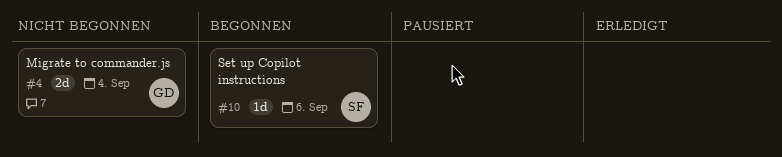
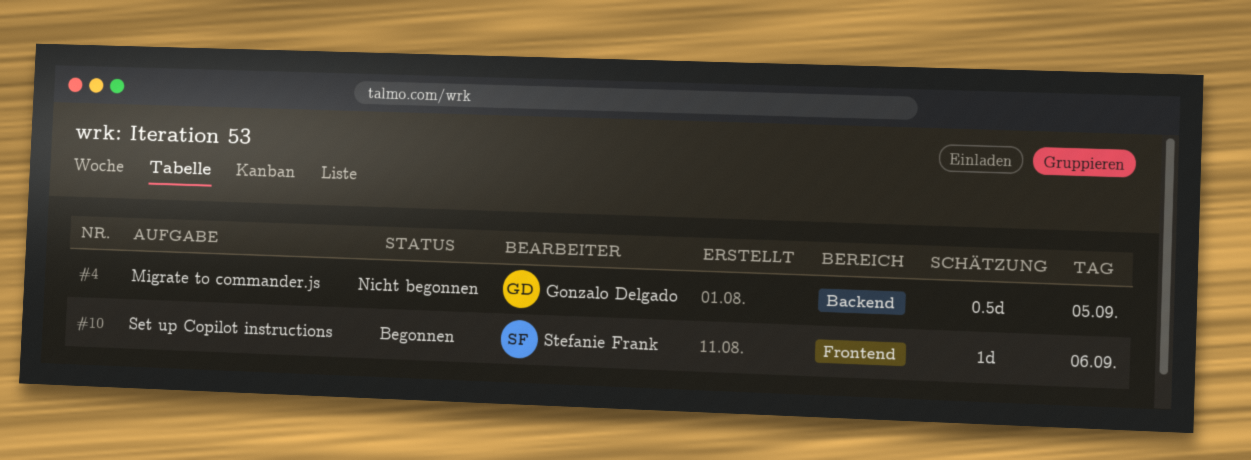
#4, estimate: 2d -> 0.5d
#4, day: Sep 4 -> Sep 5

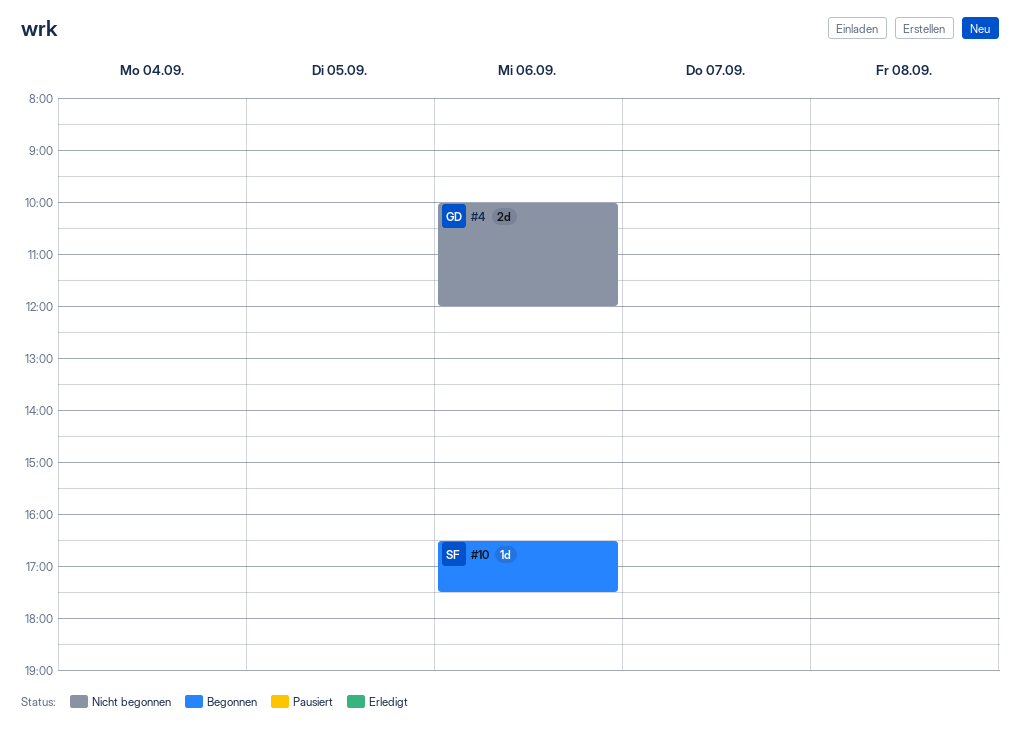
#4, estimate: 0.5d -> 2d
#4, day: Sep 5 -> Sep 6

